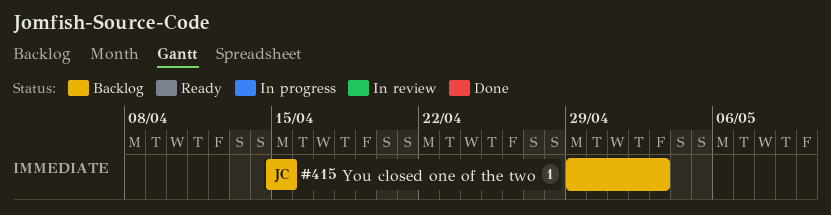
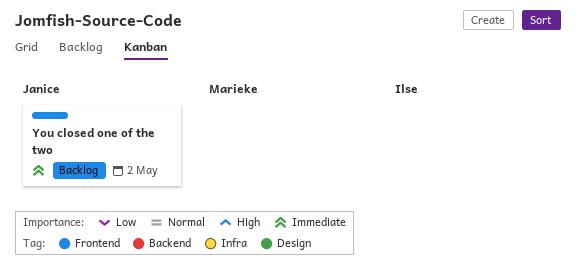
You closed one of the two, due: May 3 -> May 2

